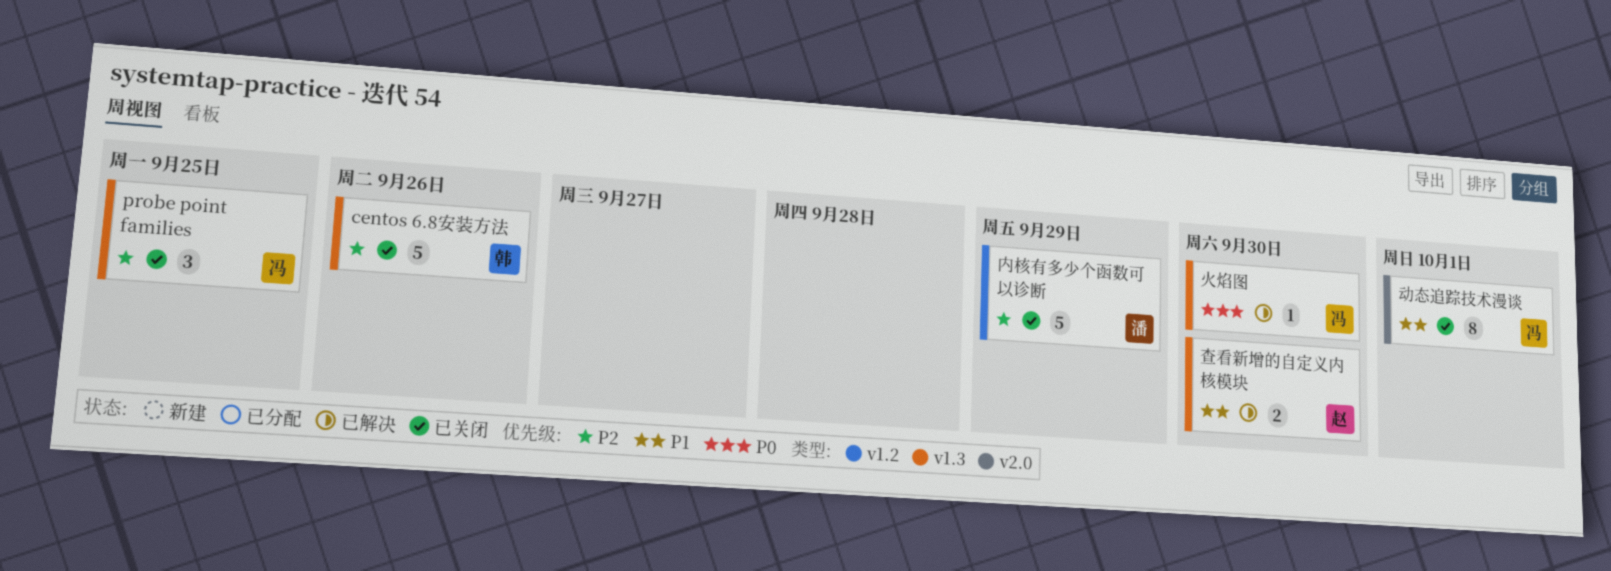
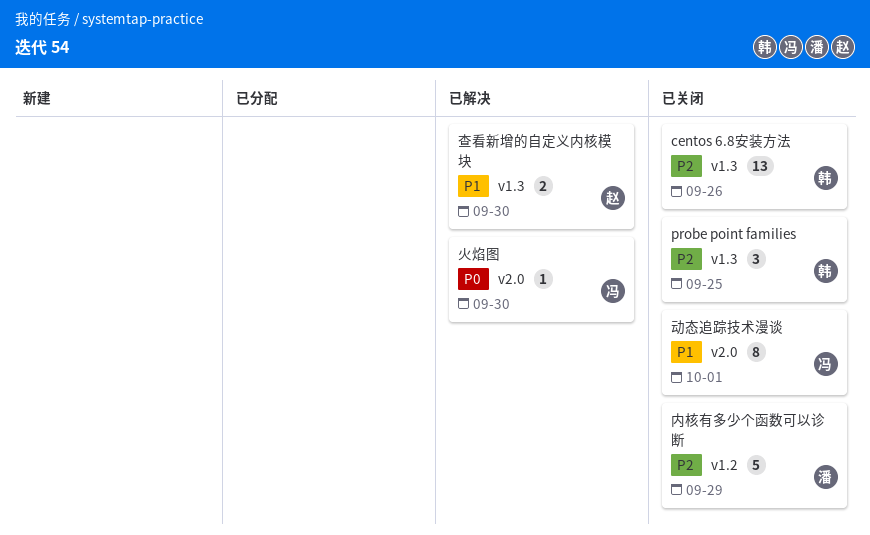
centos 6.8安装方法, estimate: 5 -> 13
probe point families, owner: 冯 -> 韩
火焰图, label: v1.3 -> v2.0

